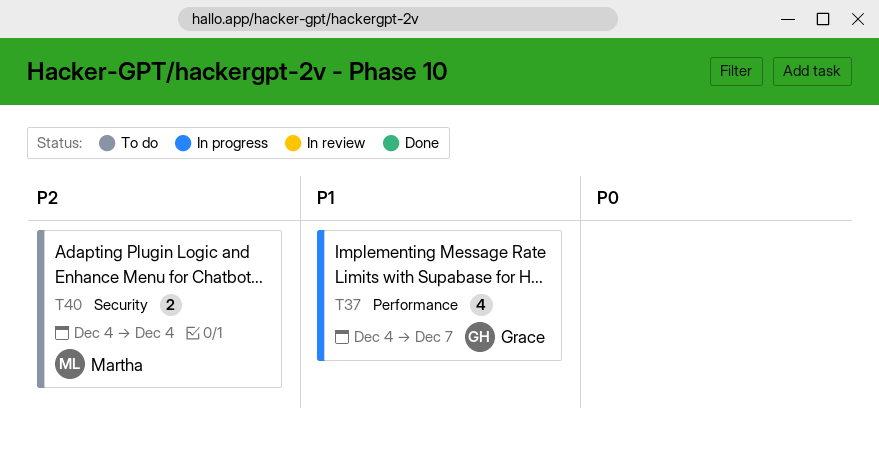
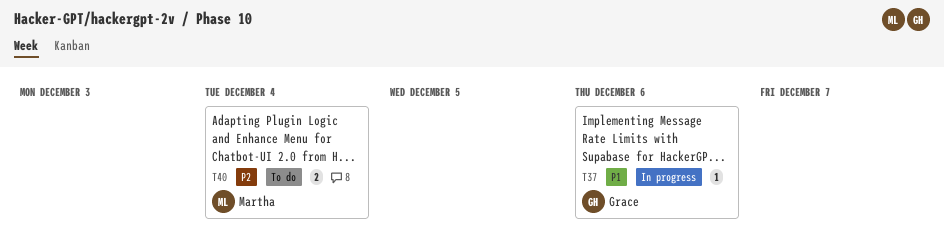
T37, estimate: 4 -> 1
T37, due: Dec 7 -> Dec 6

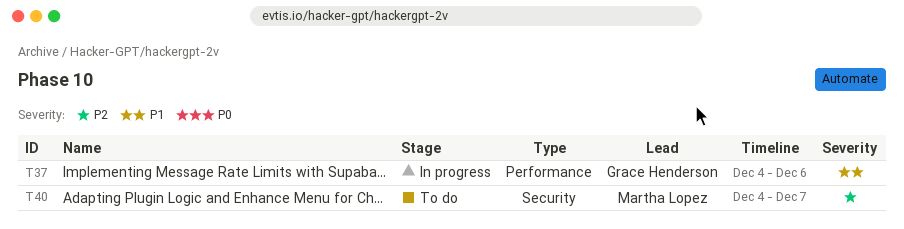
T40, due: Dec 4 -> Dec 7

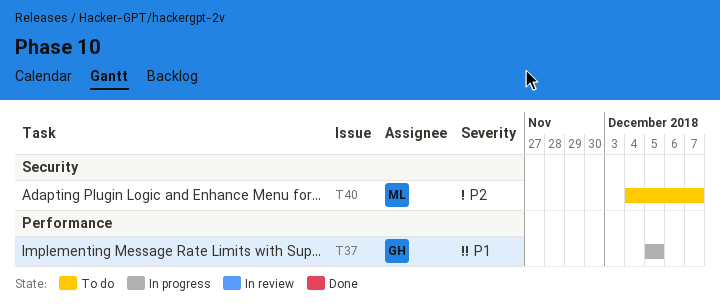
T37, start: Dec 4 -> Dec 5
T37, due: Dec 6 -> Dec 5

